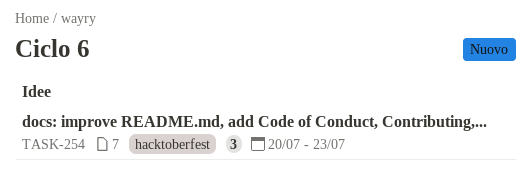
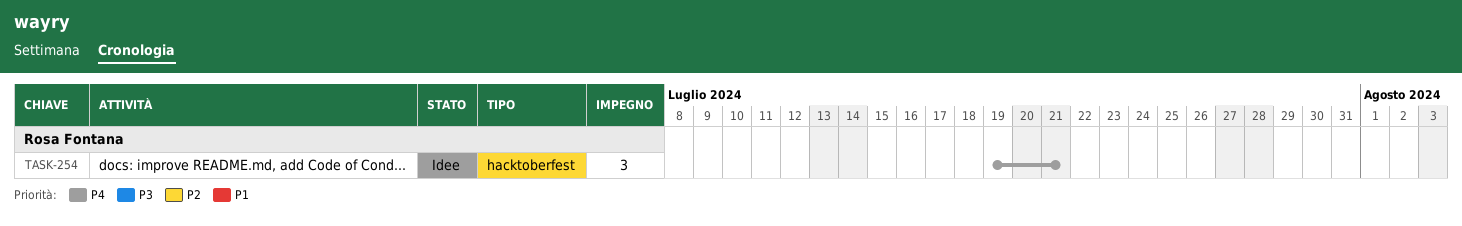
TASK-254, start: Jul 20 -> Jul 19
TASK-254, due: Jul 23 -> Jul 21

